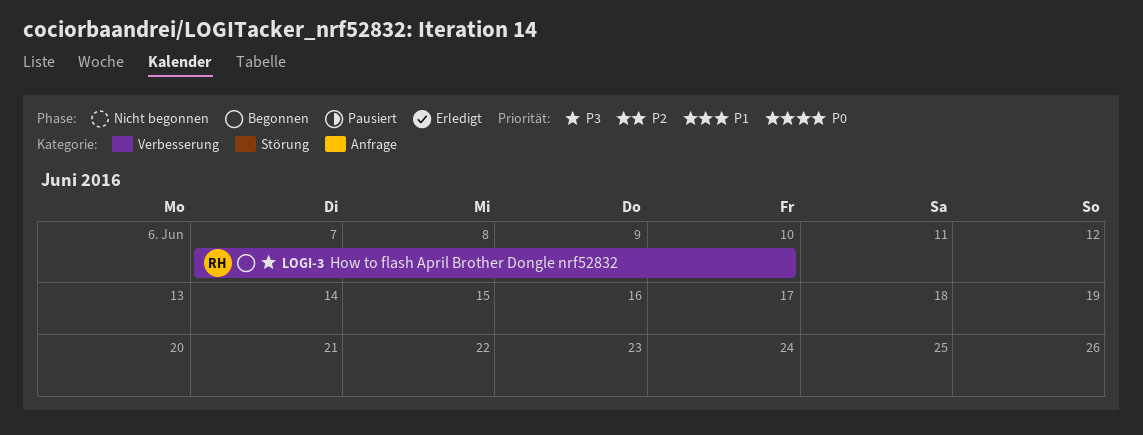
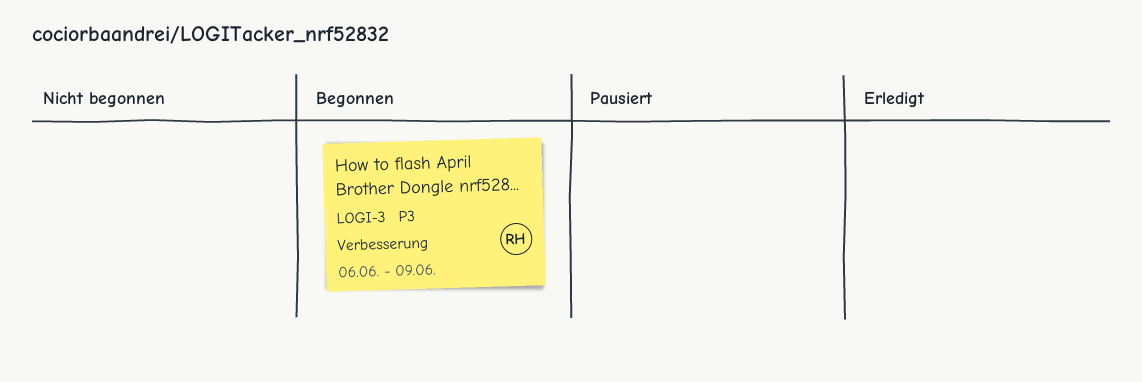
LOGI-3, start: Jun 7 -> Jun 6
LOGI-3, due: Jun 10 -> Jun 9

